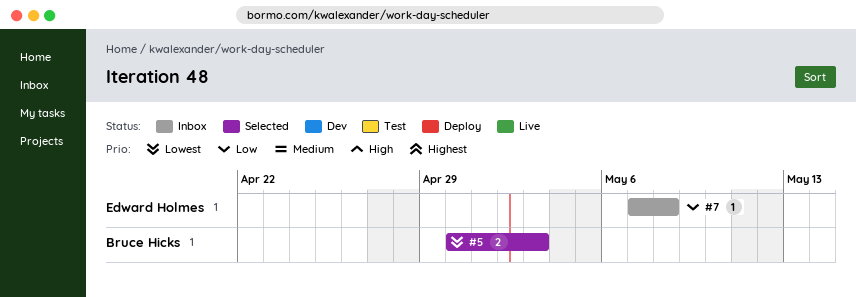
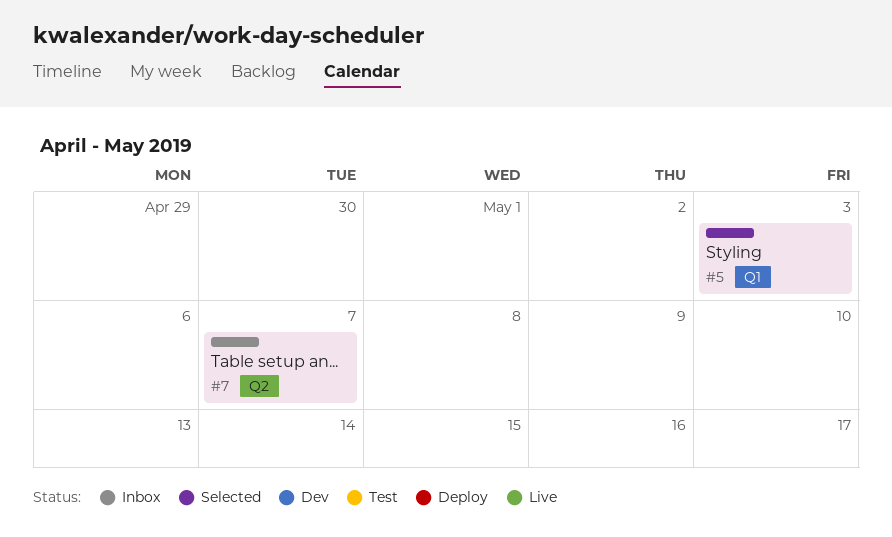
#7, due: May 8 -> May 7

